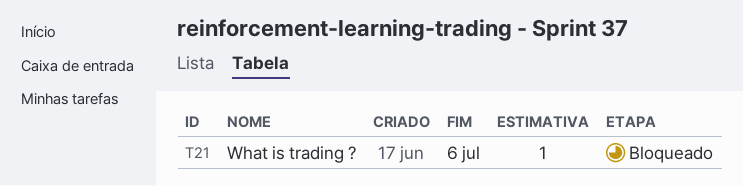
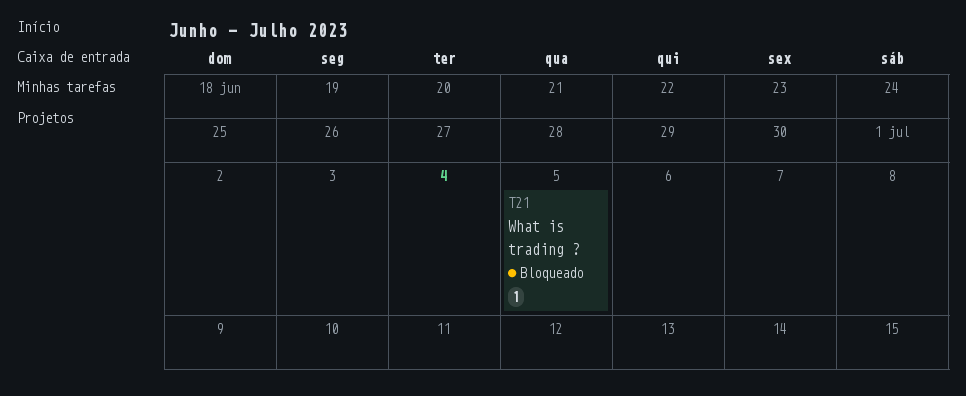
T21, due: Jul 6 -> Jul 5

